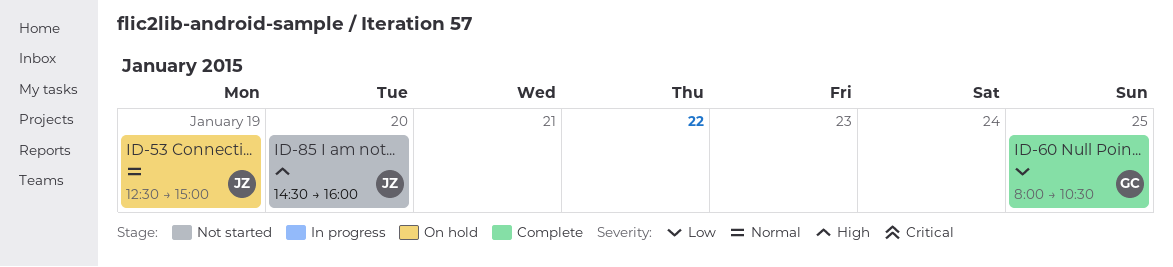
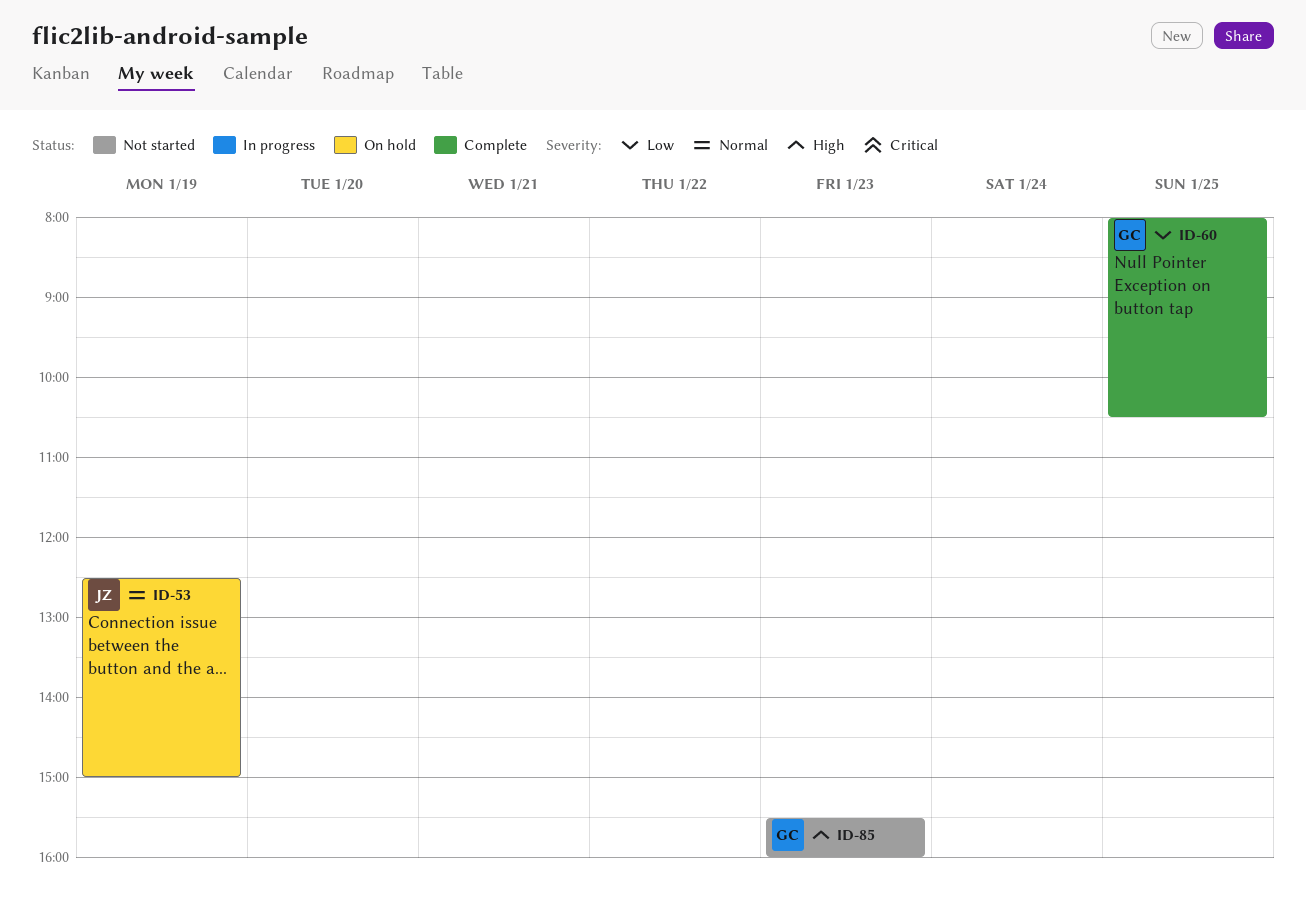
ID-85, owner: JZ -> GC
ID-85, day: Jan 20 -> Jan 23
ID-85, begins: 14:30 -> 15:30

